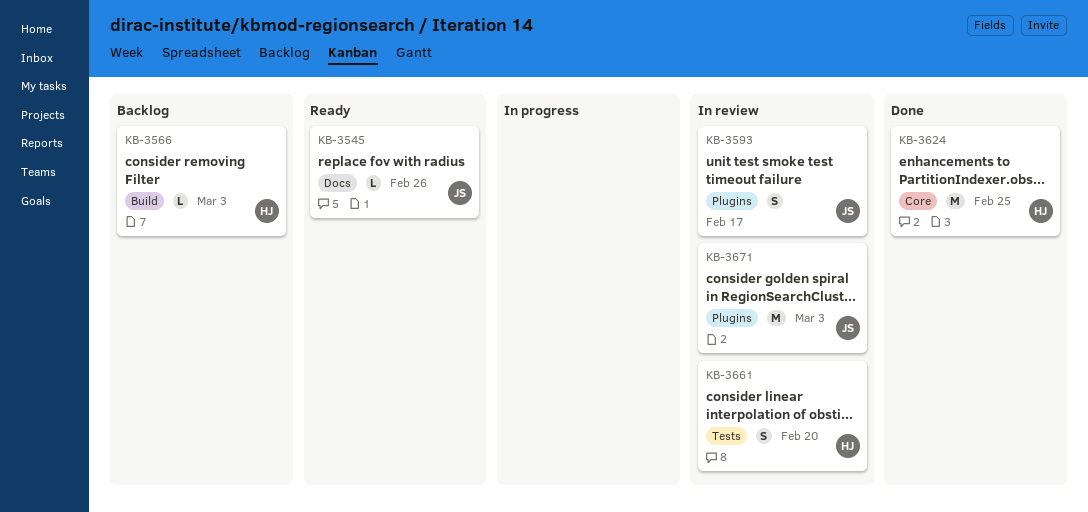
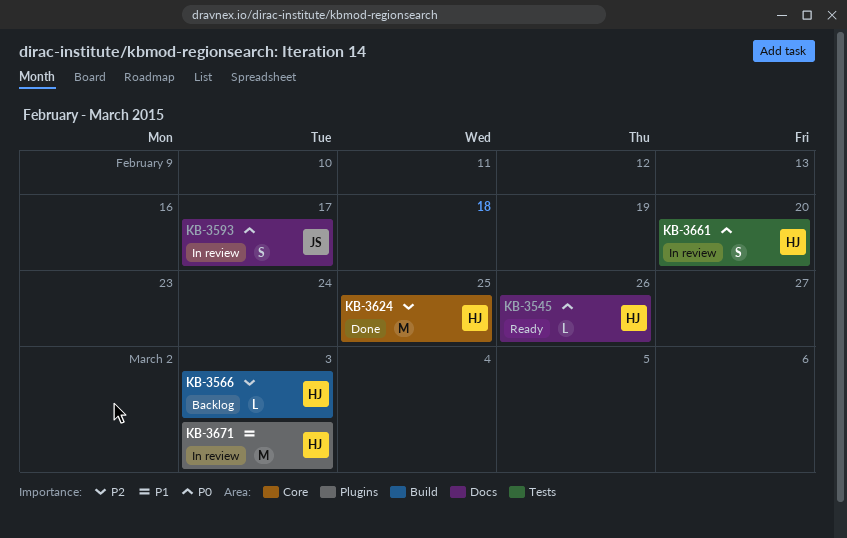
KB-3545, owner: JS -> HJ
KB-3593, label: Plugins -> Docs
KB-3671, owner: JS -> HJ

